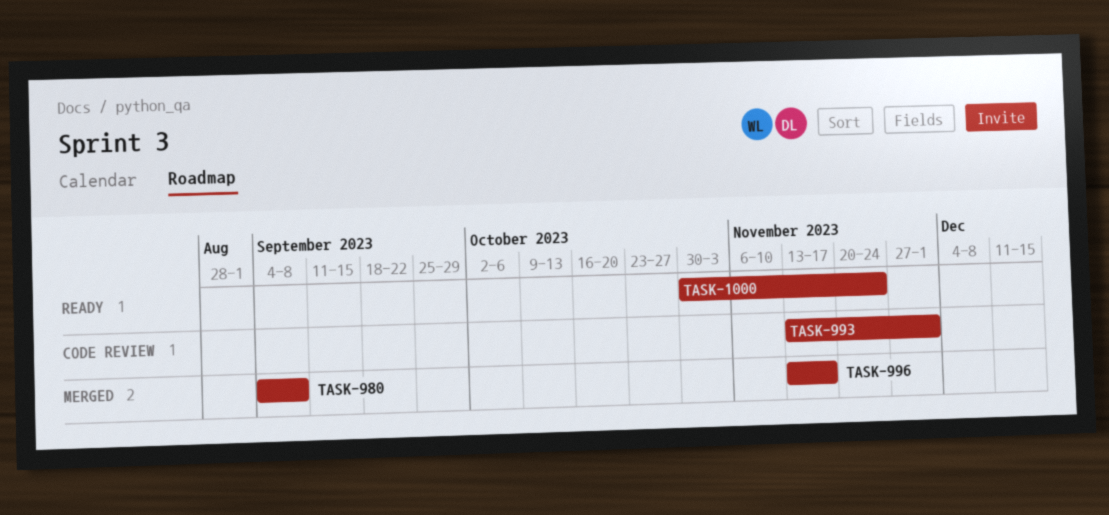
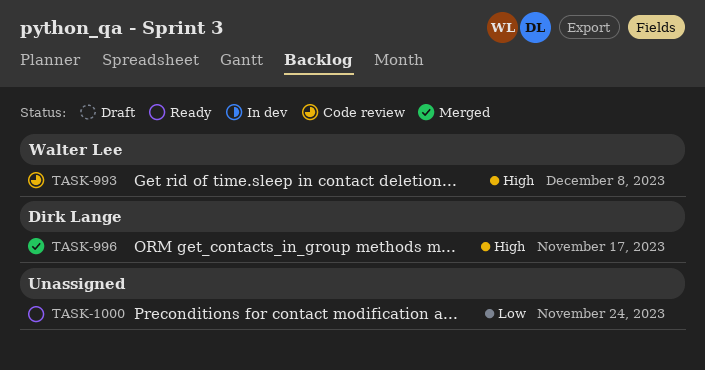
TASK-980: present -> none
TASK-993, due: Dec 1 -> Dec 8

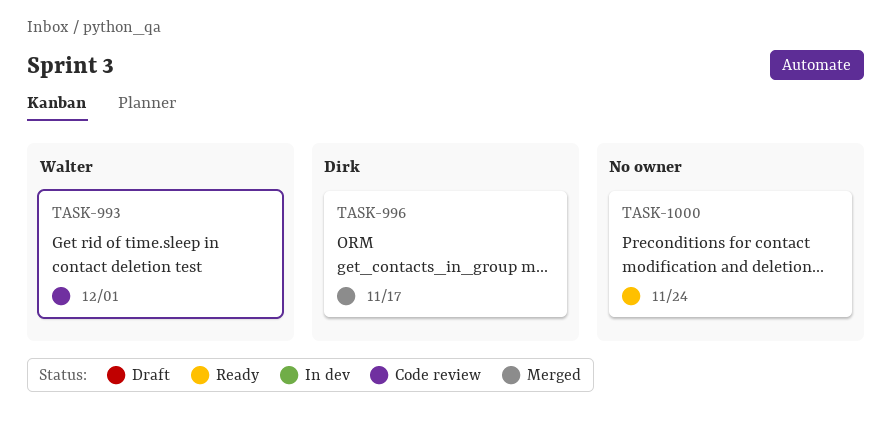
TASK-993, due: Dec 8 -> Dec 1

